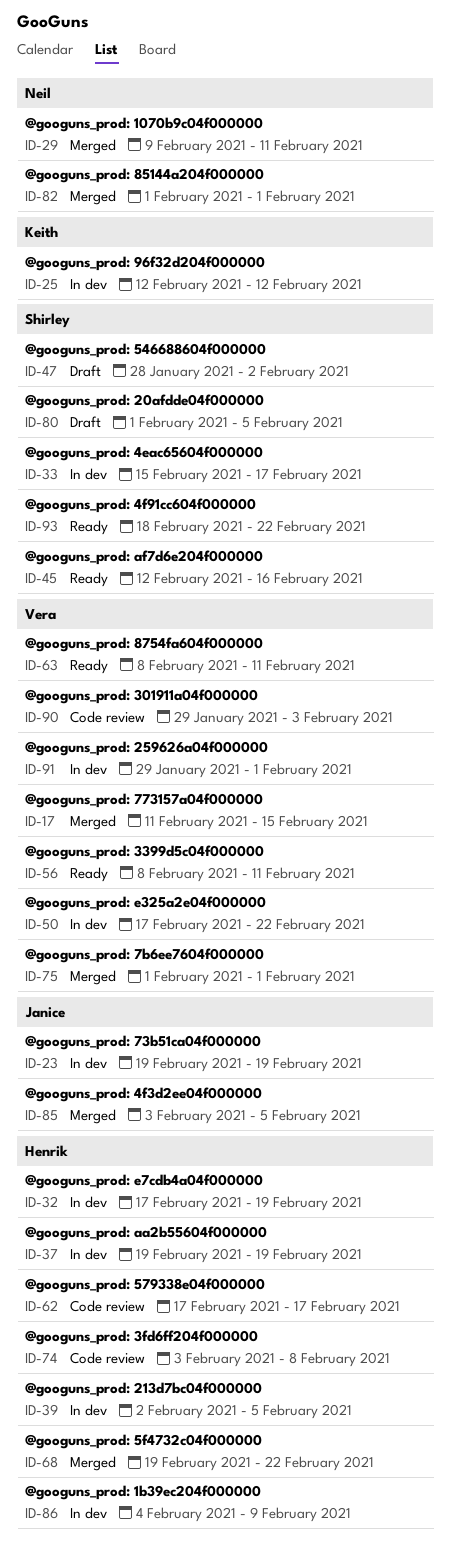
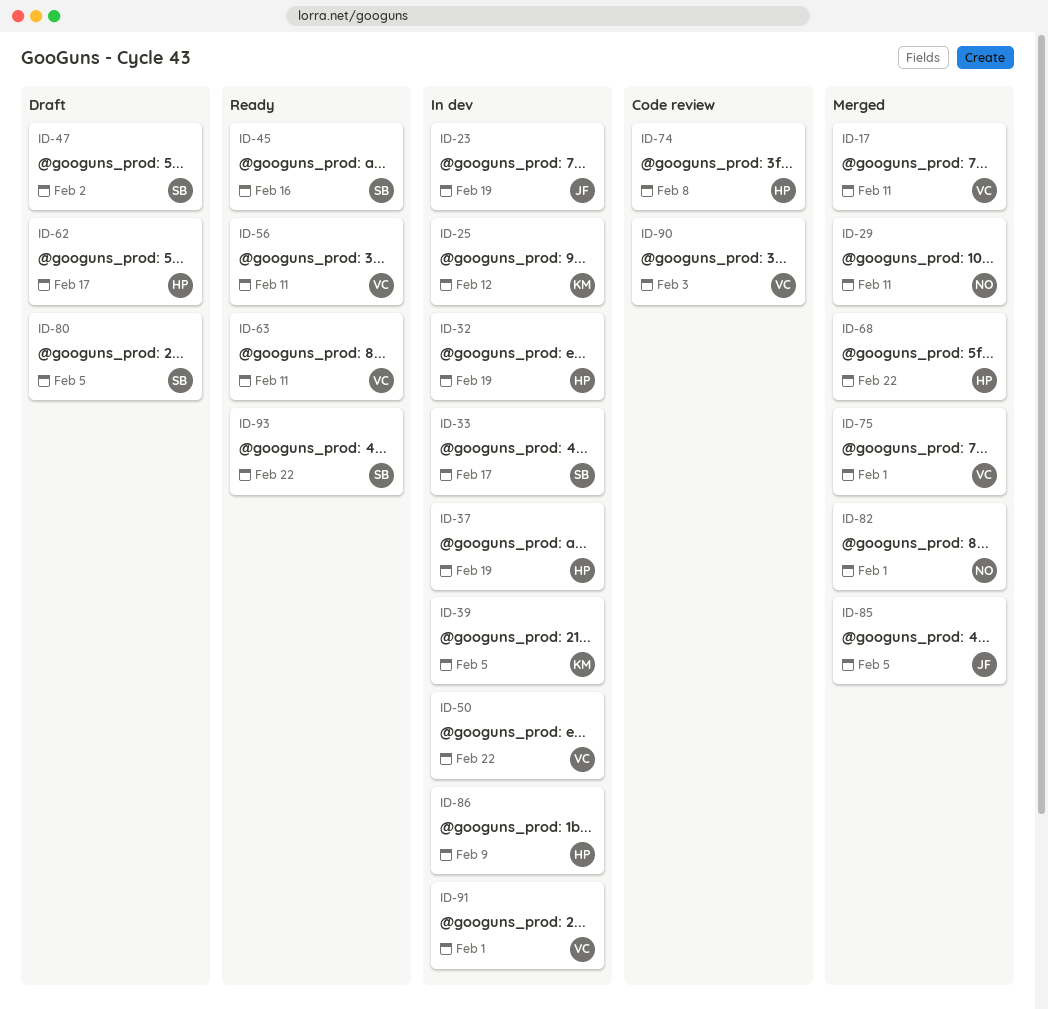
ID-17, due: Feb 15 -> Feb 11
ID-39, owner: Henrik -> Keith
ID-62, status: Code review -> Draft

